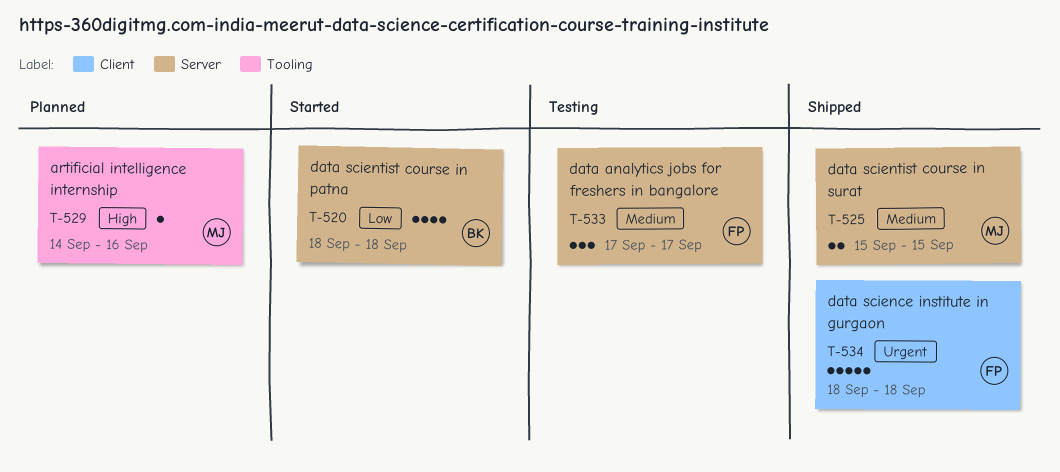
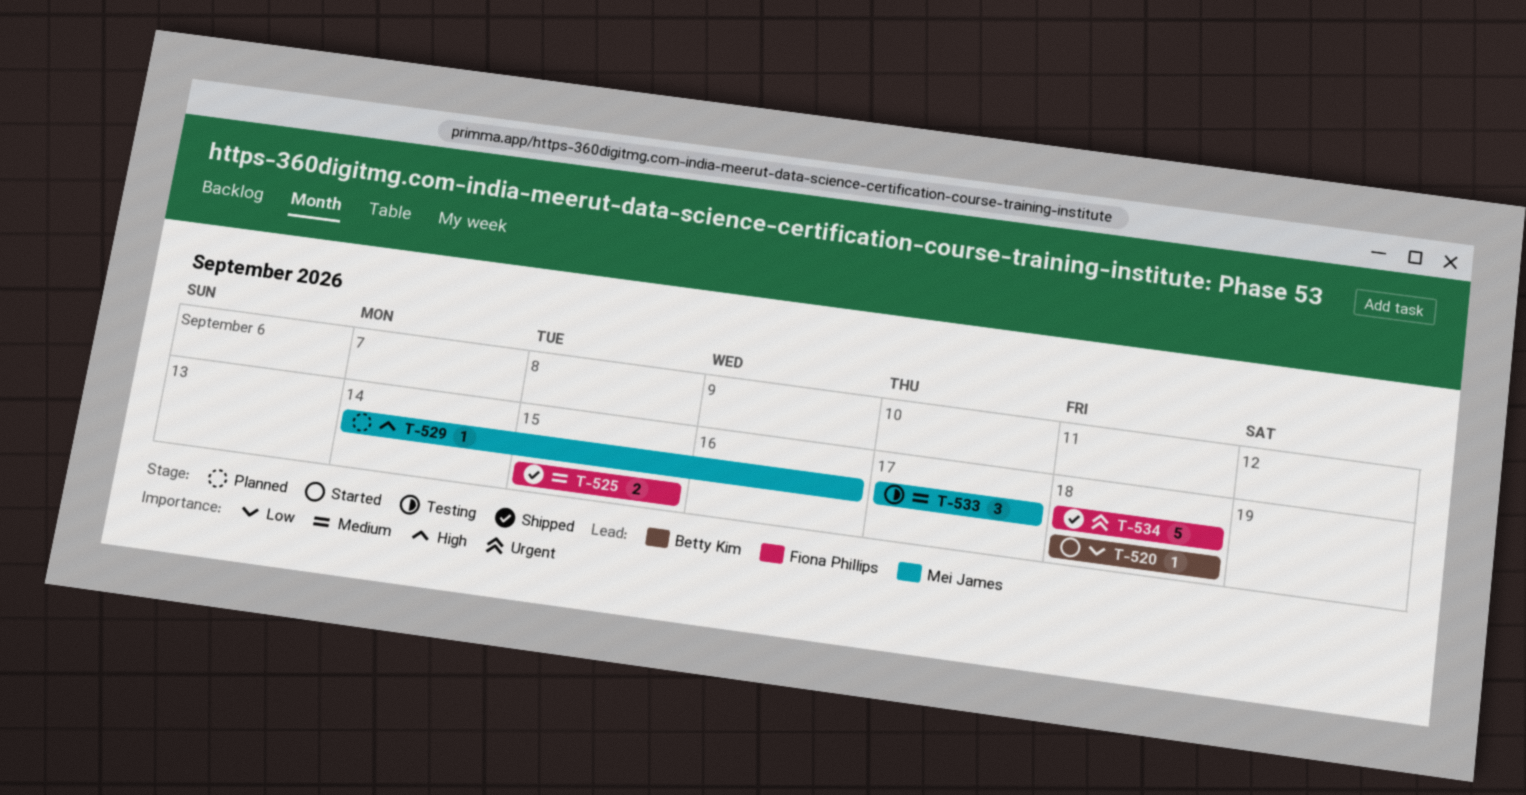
T-520, estimate: 4 -> 1
T-525, owner: Mei James -> Fiona Phillips
T-533, owner: Fiona Phillips -> Mei James

